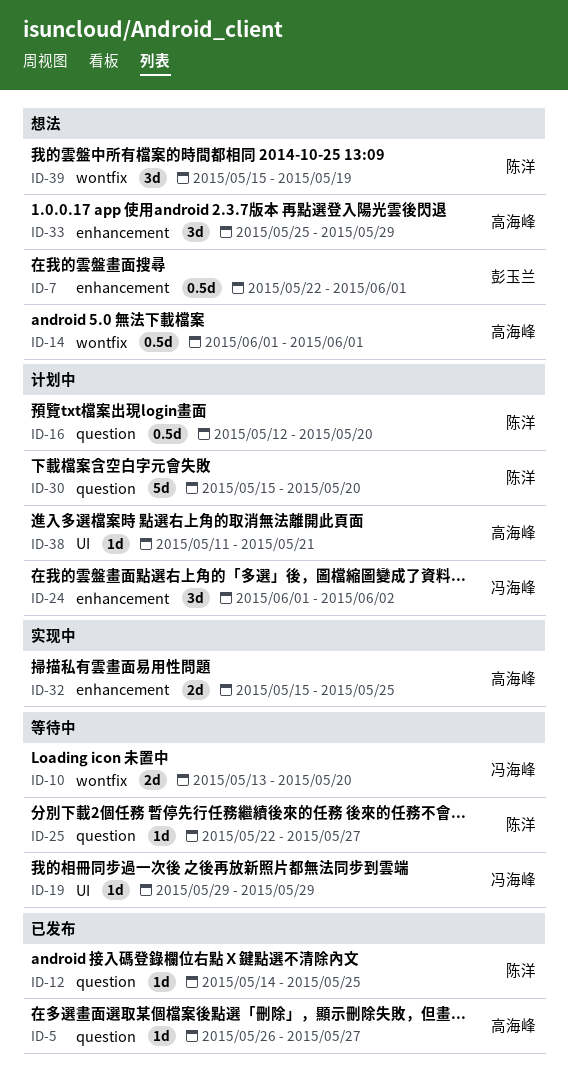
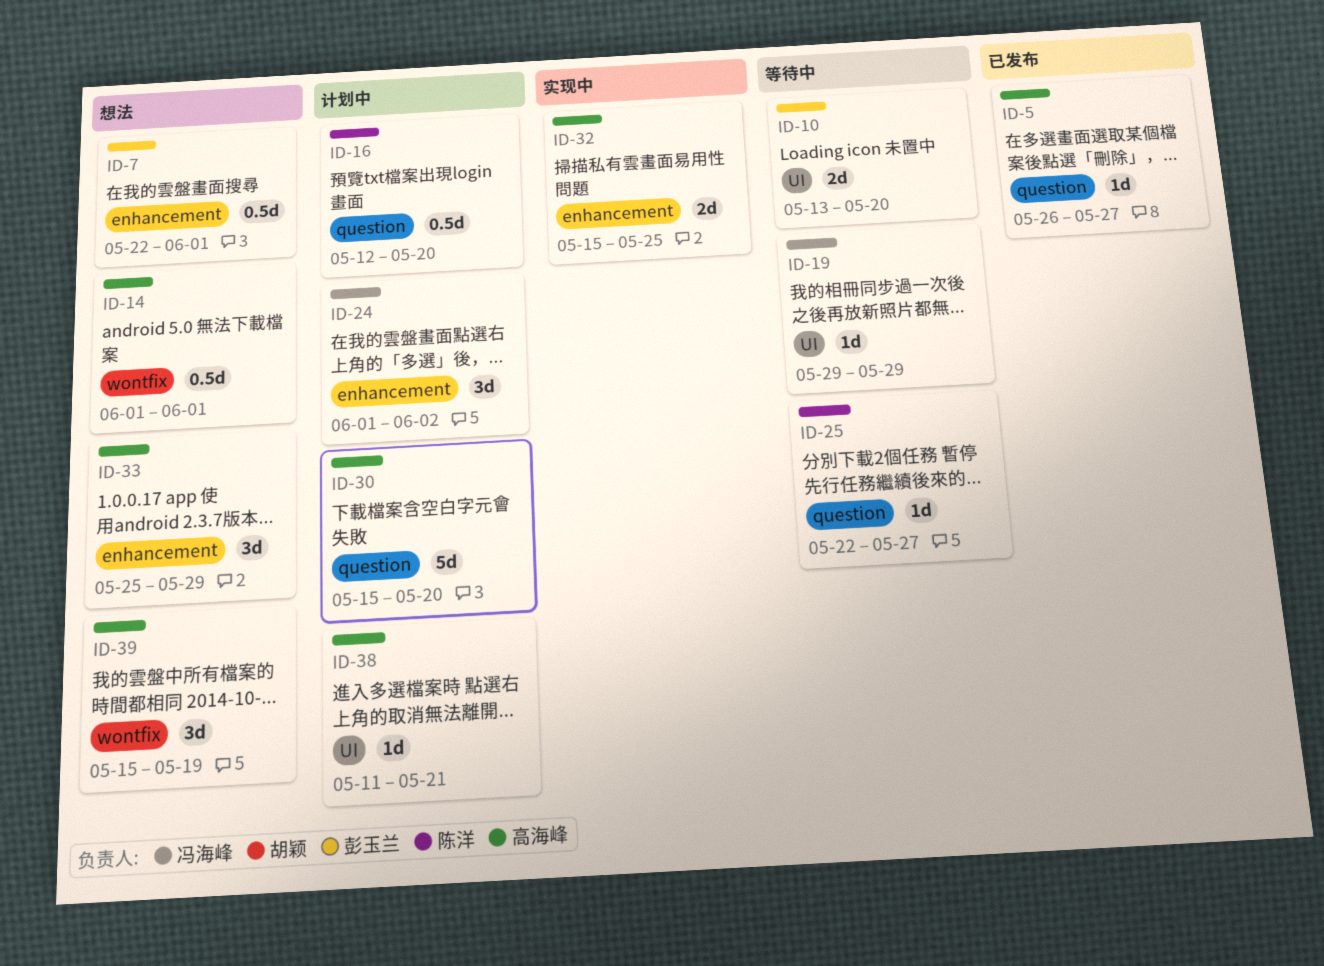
ID-10, owner: 冯海峰 -> 彭玉兰
ID-10, label: wontfix -> UI
ID-12: present -> none
ID-30, owner: 陈洋 -> 高海峰
ID-39, owner: 陈洋 -> 高海峰

